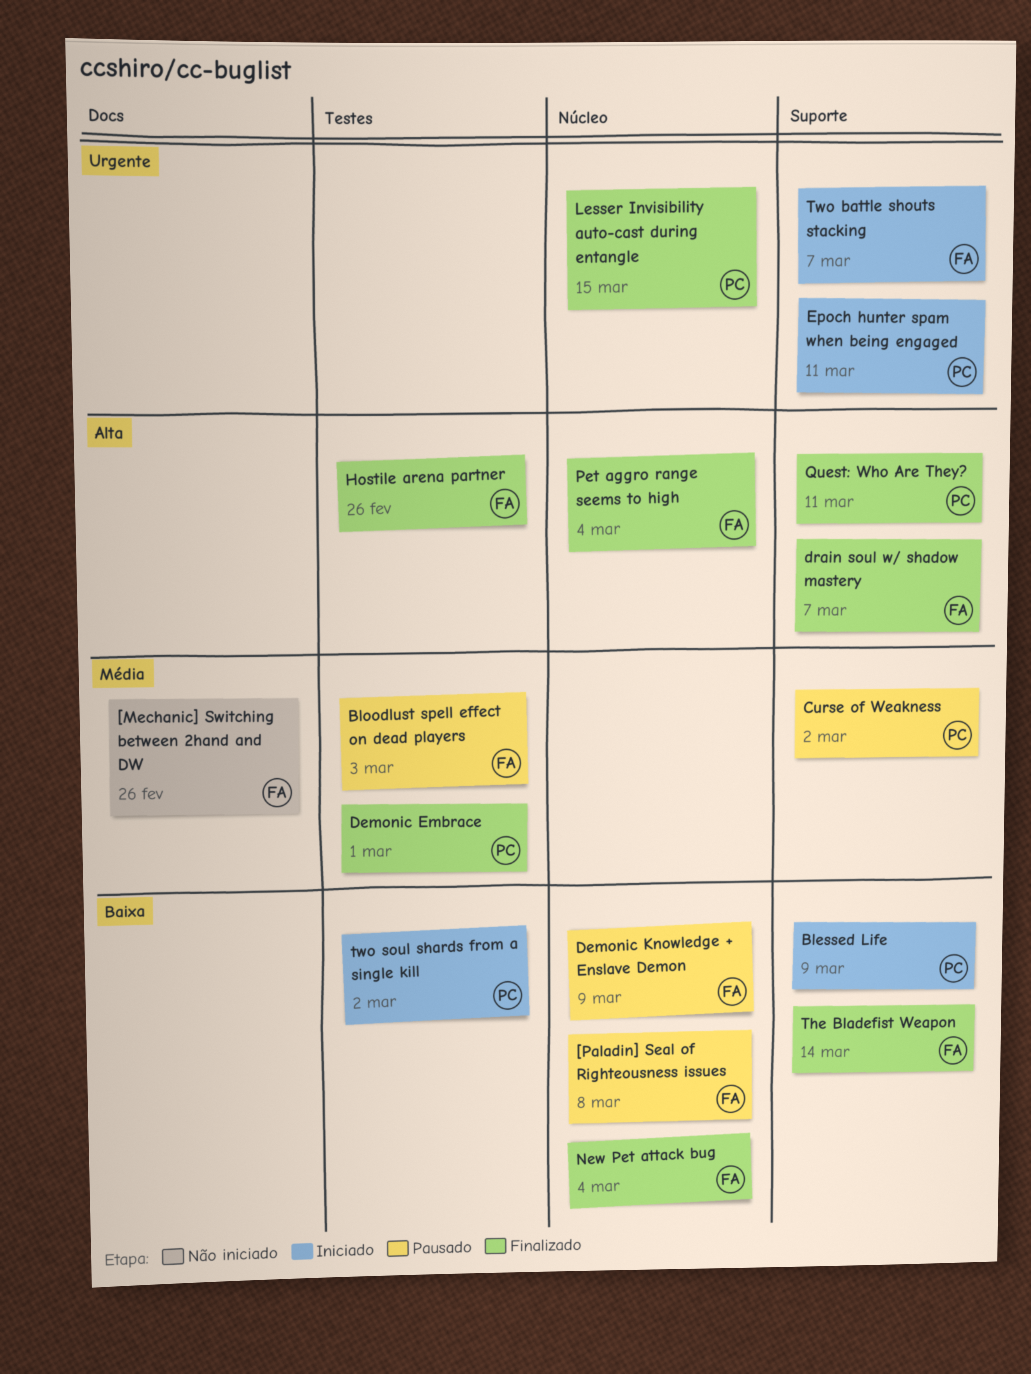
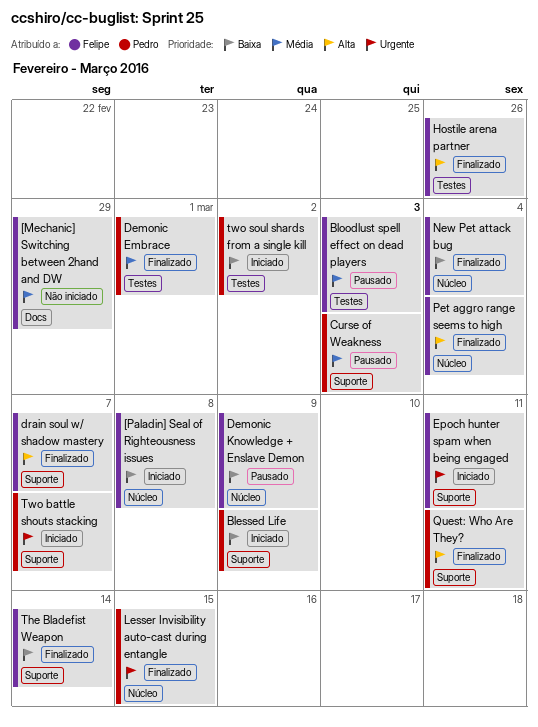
[Mechanic] Switching between 2hand and DW, due: Feb 26 -> Feb 29
[Paladin] Seal of Righteousness issues, status: Pausado -> Iniciado
Curse of Weakness, due: Mar 2 -> Mar 3
Epoch hunter spam when being engaged, owner: Pedro -> Felipe
Two battle shouts stacking, owner: Felipe -> Pedro

